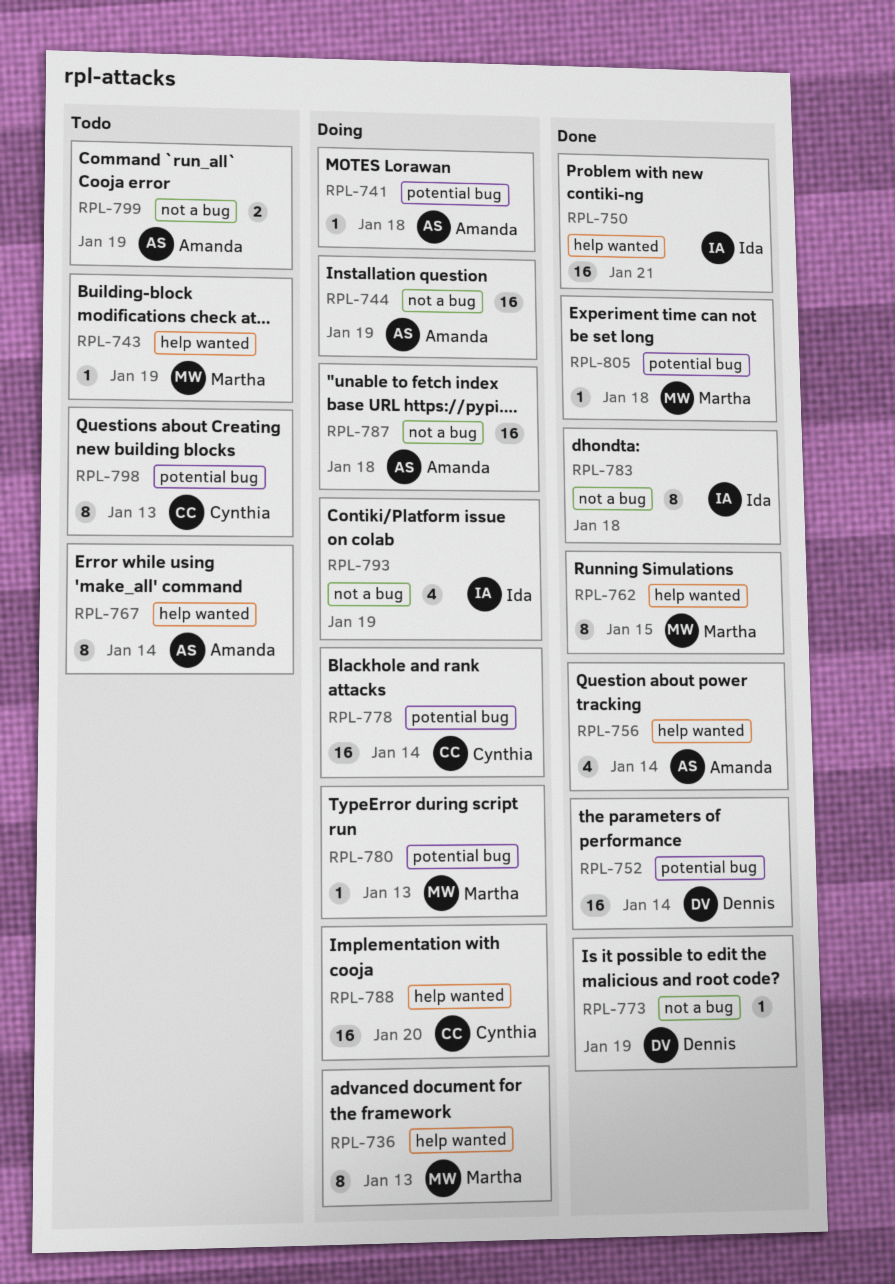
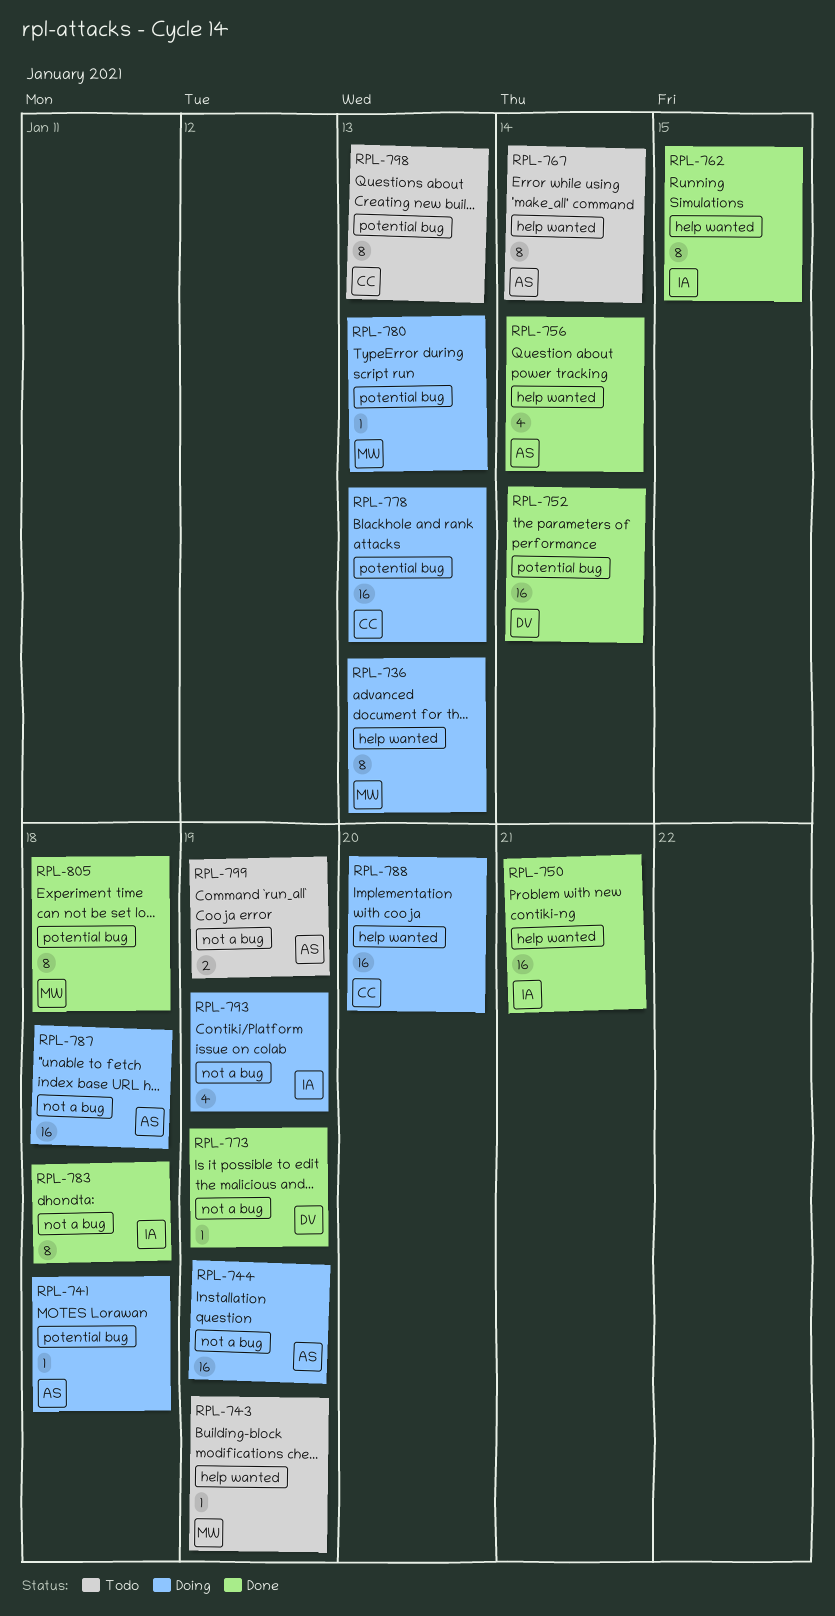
RPL-762, owner: Martha -> Ida
RPL-778, due: Jan 14 -> Jan 13
RPL-805, estimate: 1 -> 8

